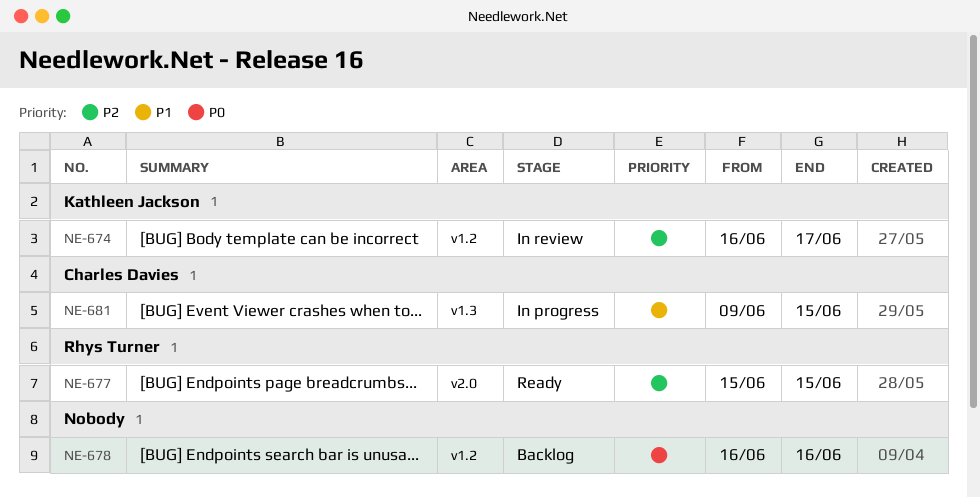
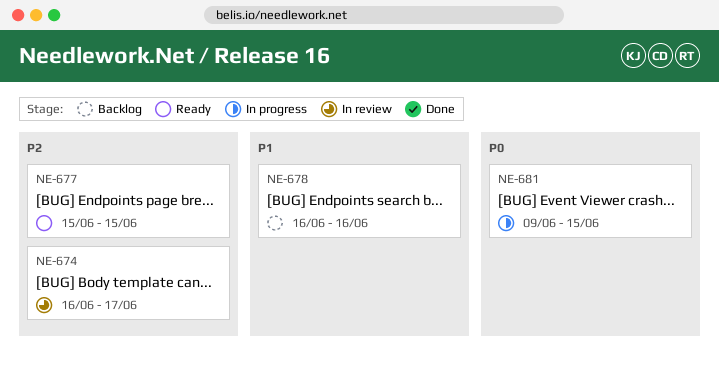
NE-678, priority: P0 -> P1
NE-681, priority: P1 -> P0

